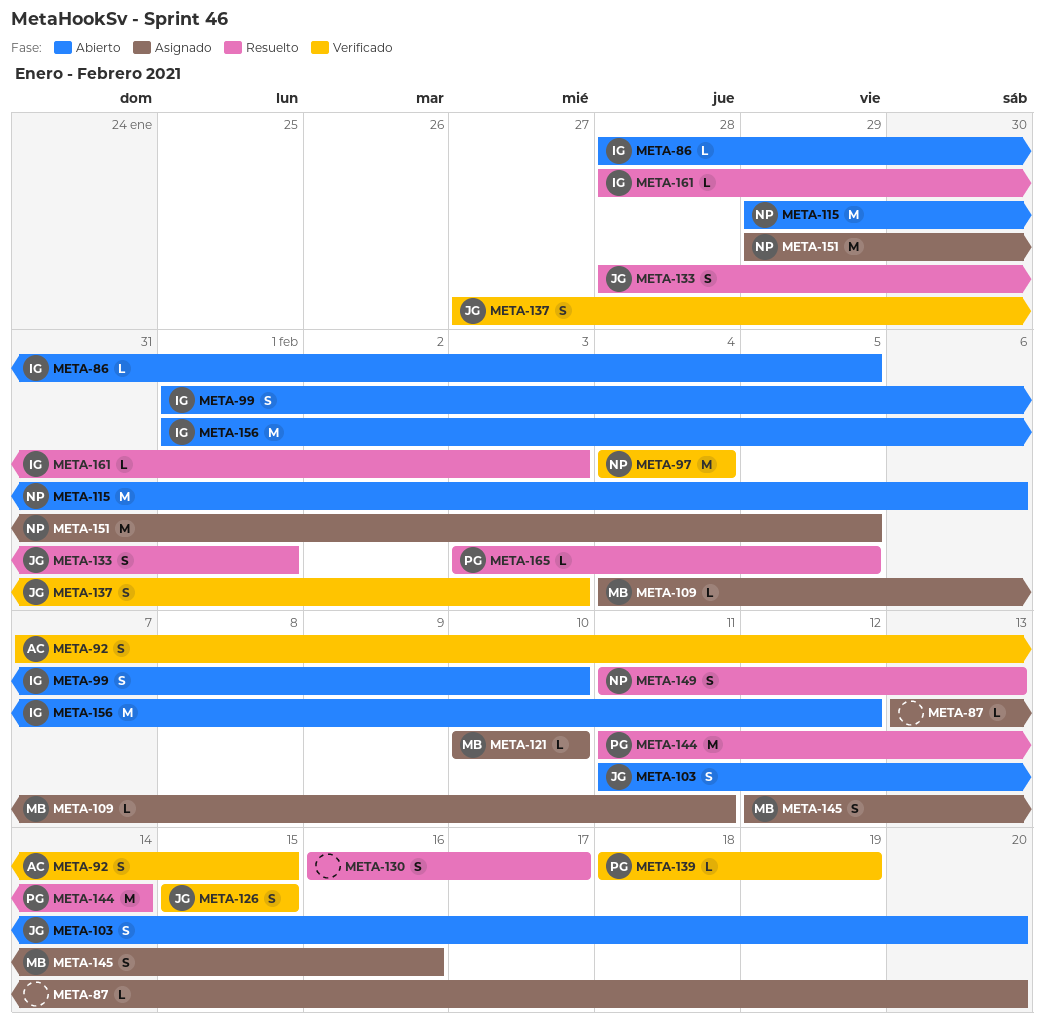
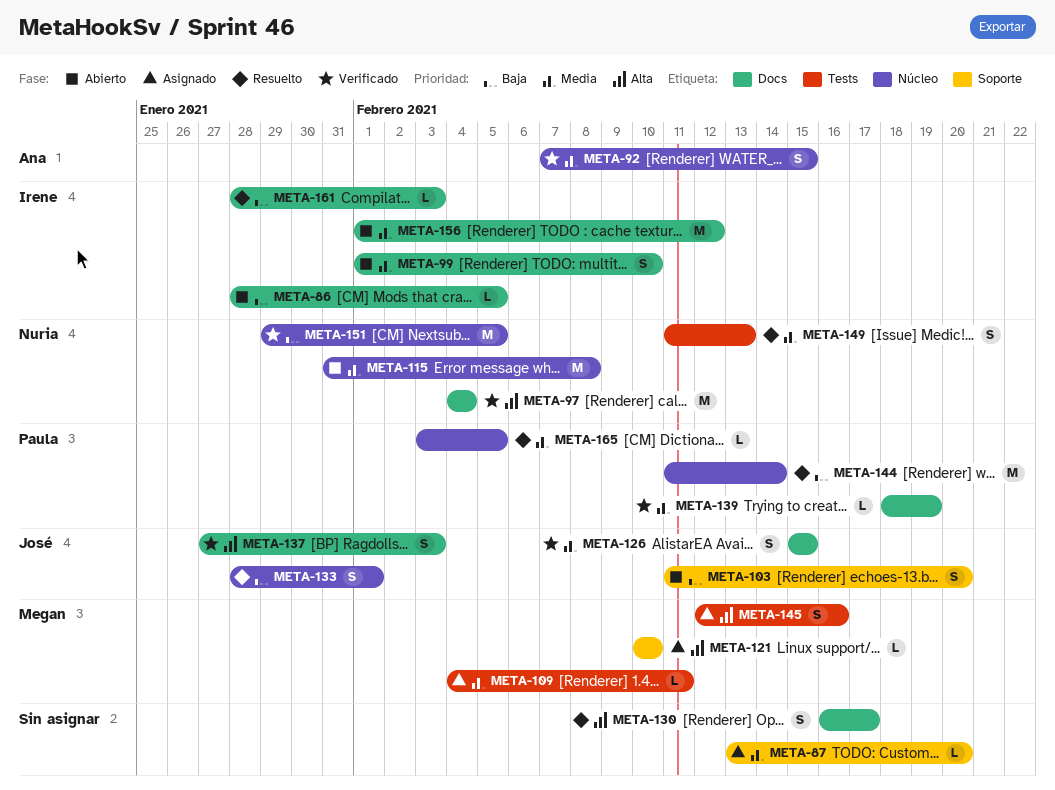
META-115, start: Jan 29 -> Jan 31
META-115, due: Feb 6 -> Feb 8
META-151, status: Asignado -> Verificado

